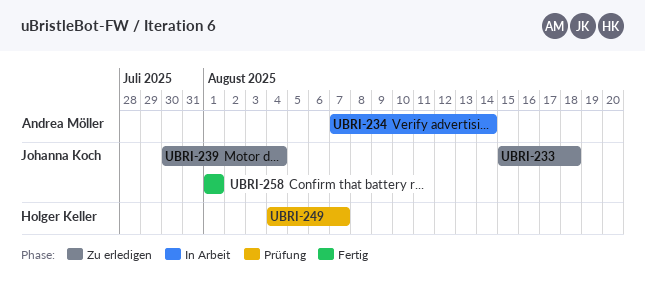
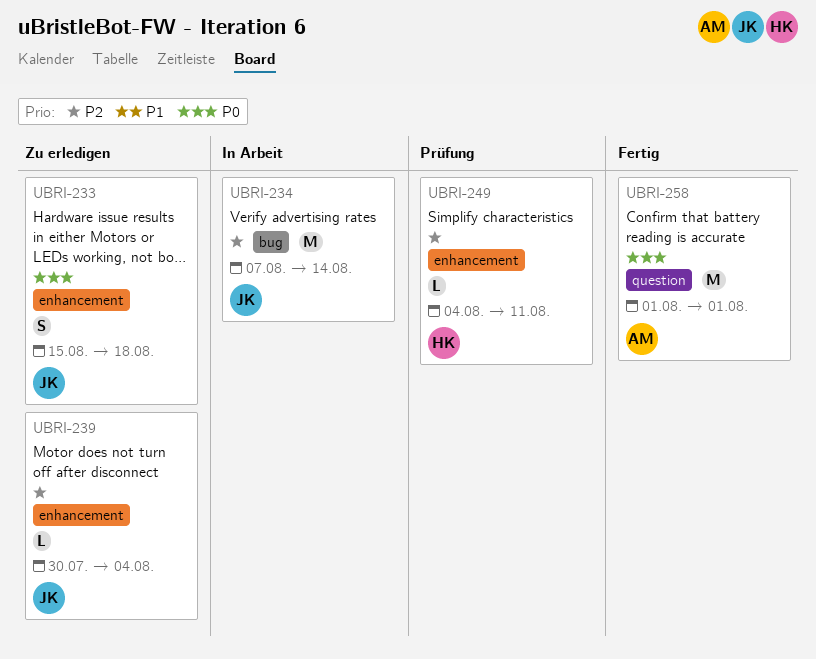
UBRI-234, owner: Andrea Möller -> Johanna Koch
UBRI-249, due: Aug 7 -> Aug 11
UBRI-258, owner: Johanna Koch -> Andrea Möller

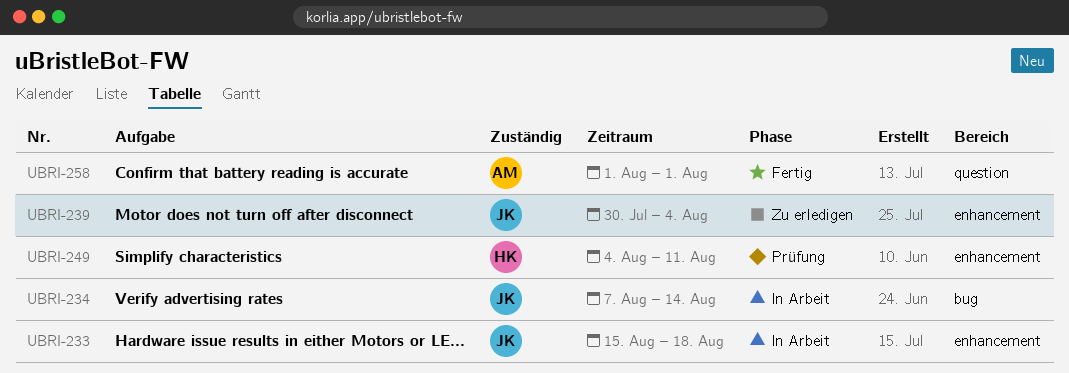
UBRI-233, status: Zu erledigen -> In Arbeit

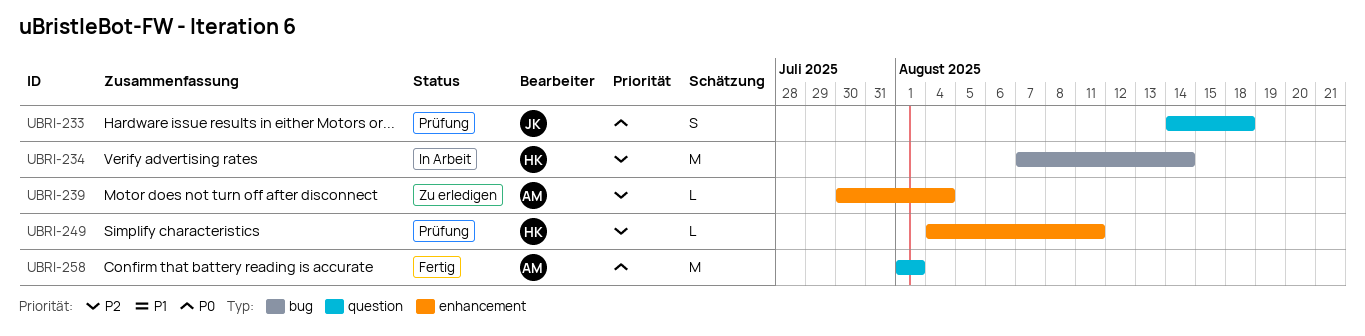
UBRI-233, status: In Arbeit -> Prüfung
UBRI-233, label: enhancement -> question
UBRI-233, start: Aug 15 -> Aug 14
UBRI-234, owner: JK -> HK
UBRI-239, owner: JK -> AM

